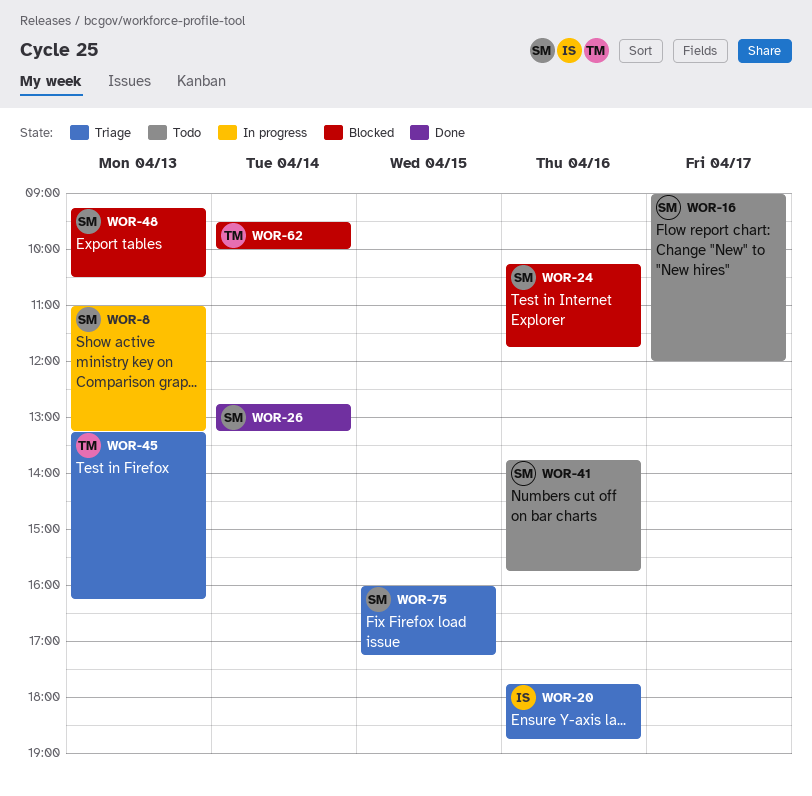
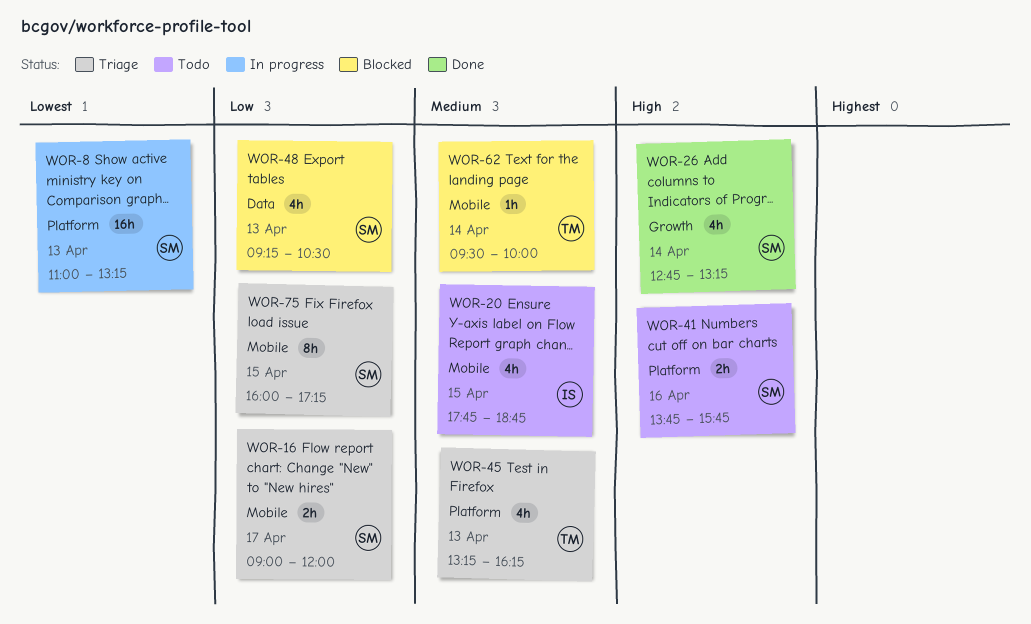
WOR-16, status: Todo -> Triage
WOR-20, status: Triage -> Todo
WOR-20, day: Apr 16 -> Apr 15
WOR-24: present -> none

